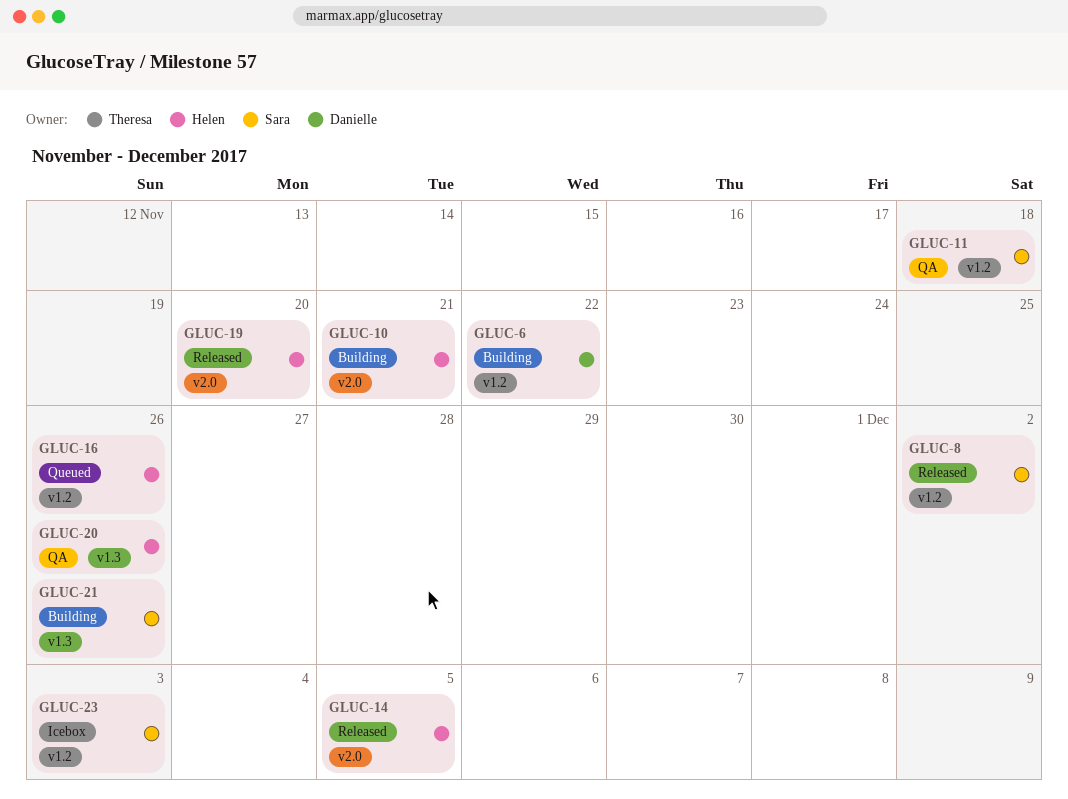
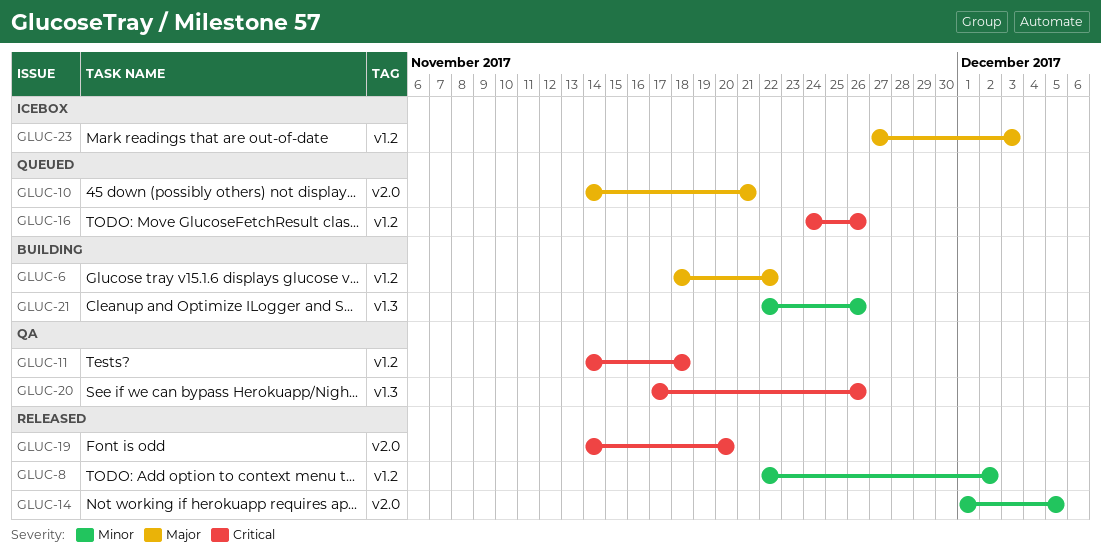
GLUC-10, status: Building -> Queued

